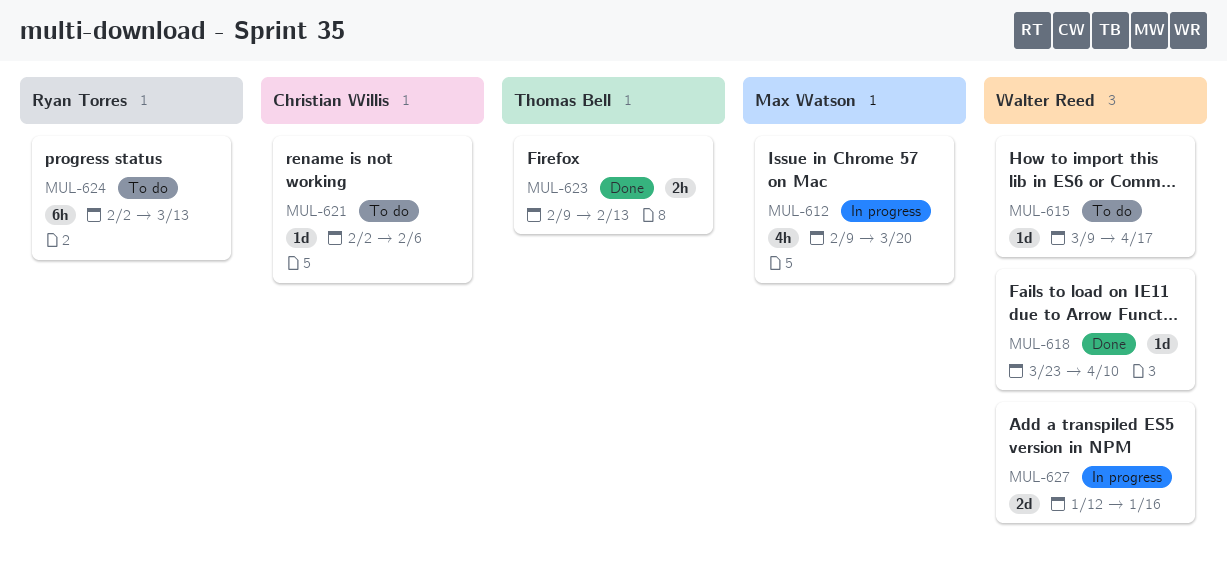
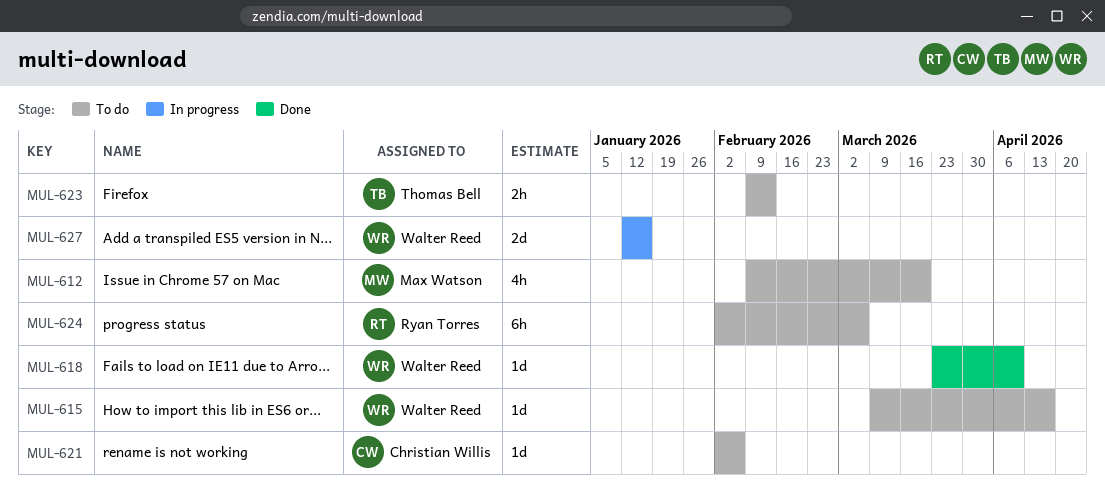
MUL-612, status: In progress -> To do
MUL-623, status: Done -> To do
MUL-624, due: Mar 13 -> Mar 6

